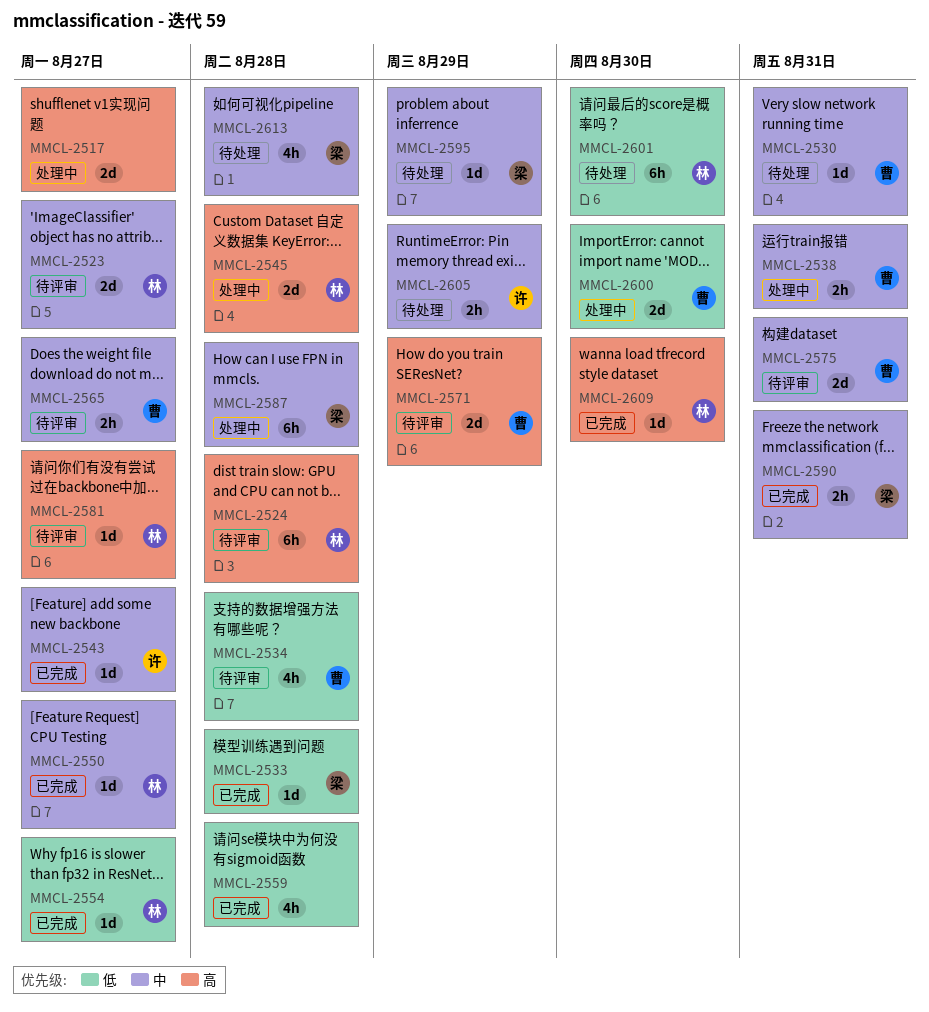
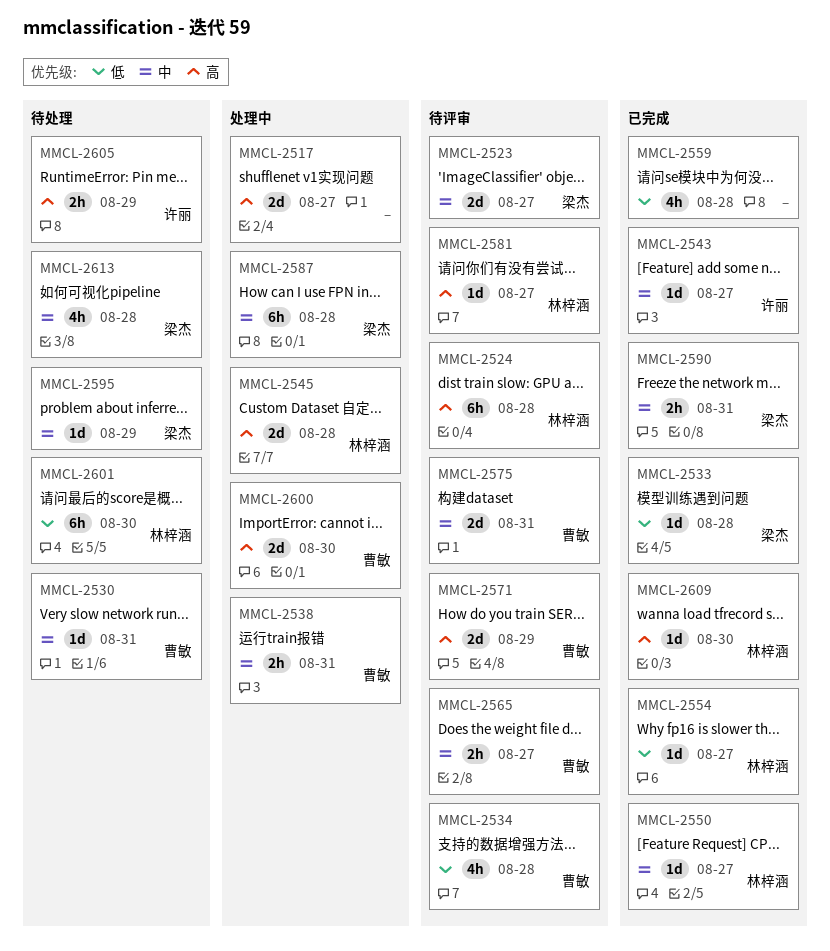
MMCL-2523, owner: 林梓涵 -> 梁杰
MMCL-2600, priority: 低 -> 高
MMCL-2605, priority: 中 -> 高

